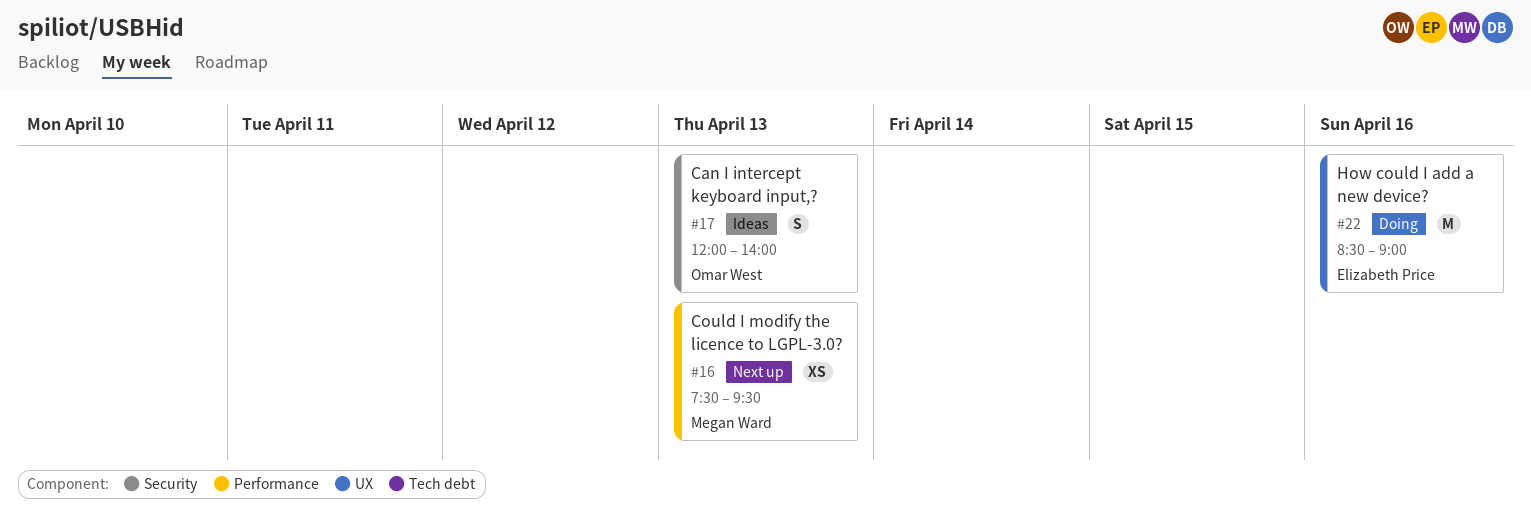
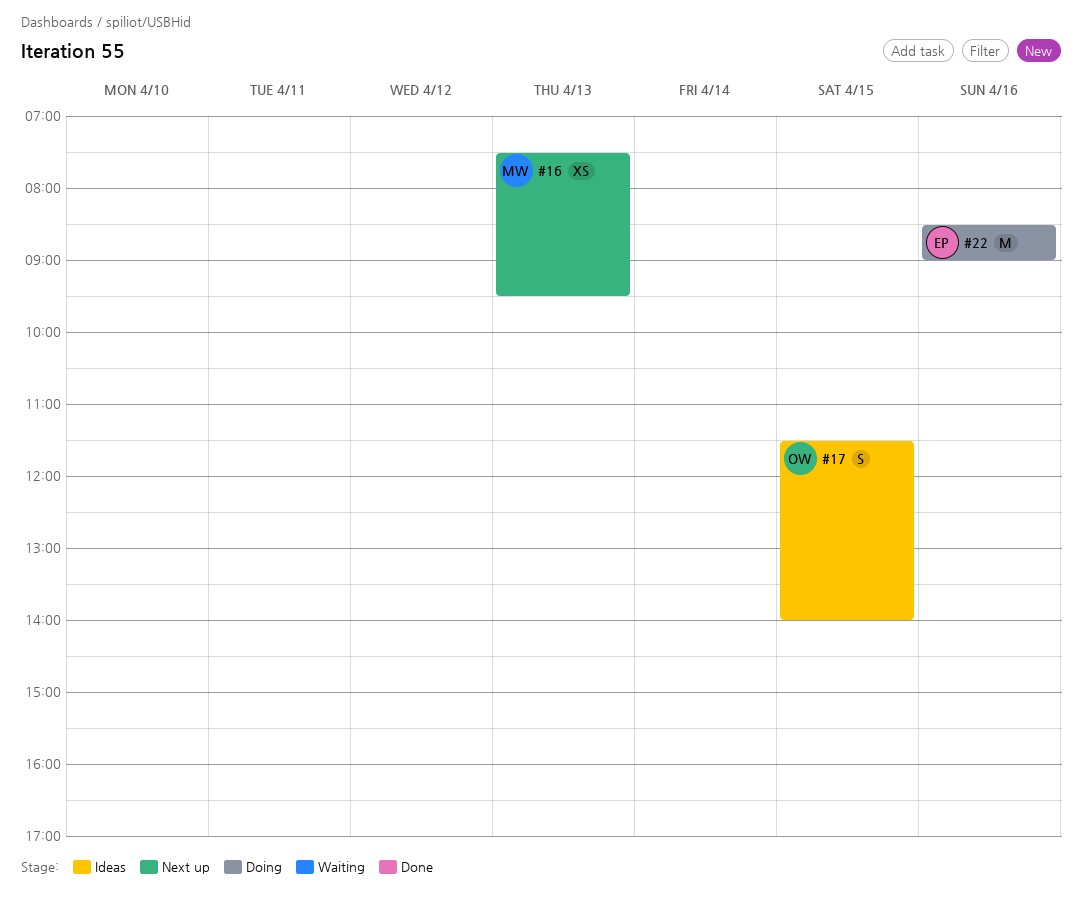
#17, day: Apr 13 -> Apr 15
#17, begins: 12:00 -> 11:30

